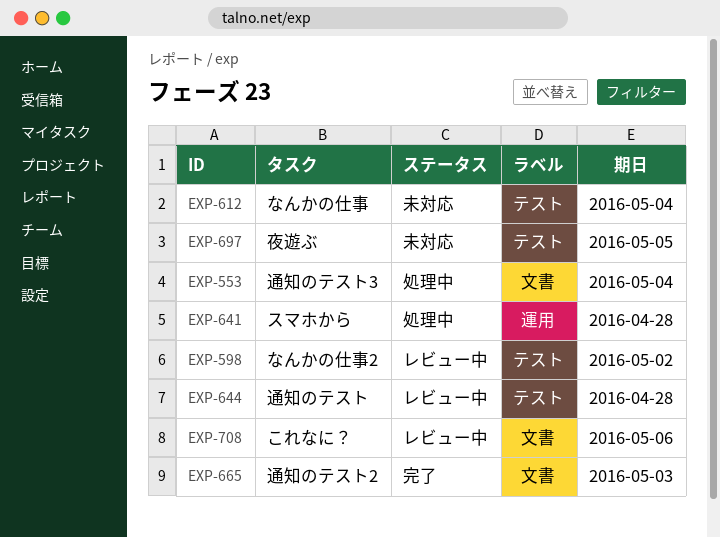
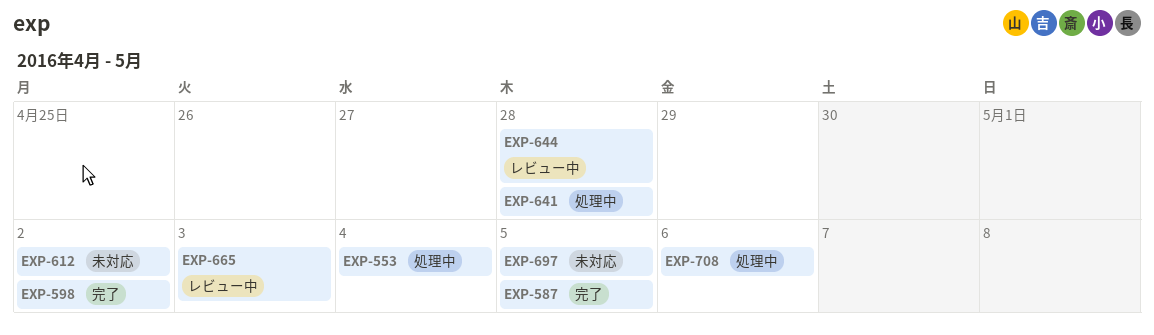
EXP-587: none -> present
EXP-598, status: レビュー中 -> 完了
EXP-612, due: May 4 -> May 2
EXP-665, status: 完了 -> レビュー中
EXP-708, status: レビュー中 -> 処理中

